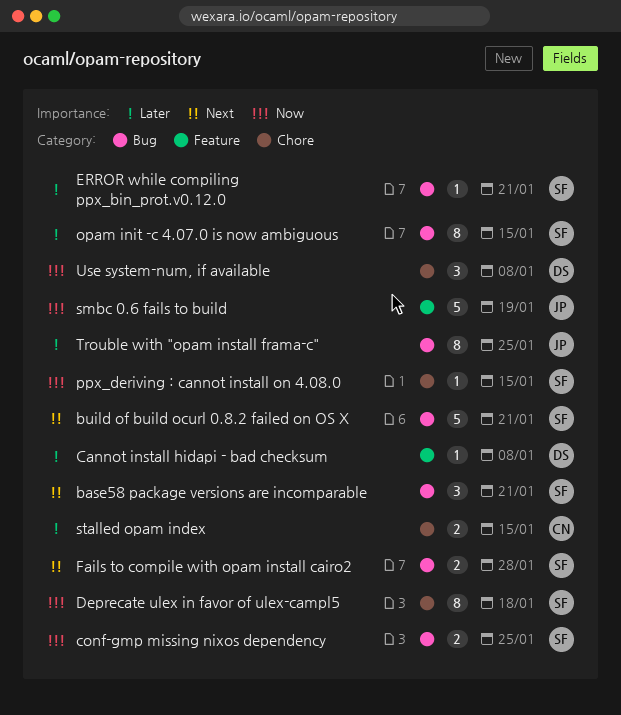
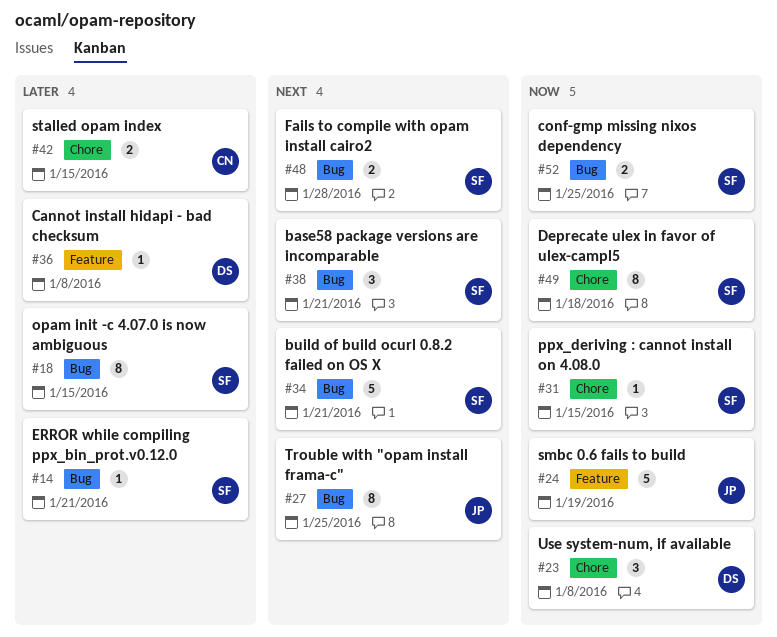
Trouble with "opam install frama-c", priority: Later -> Next

